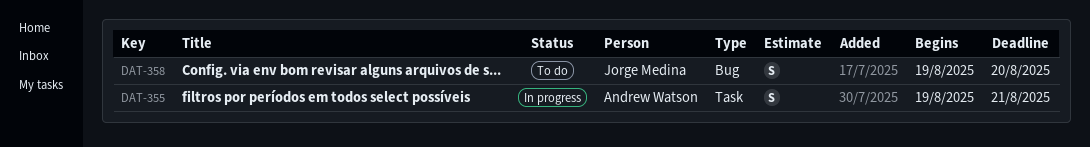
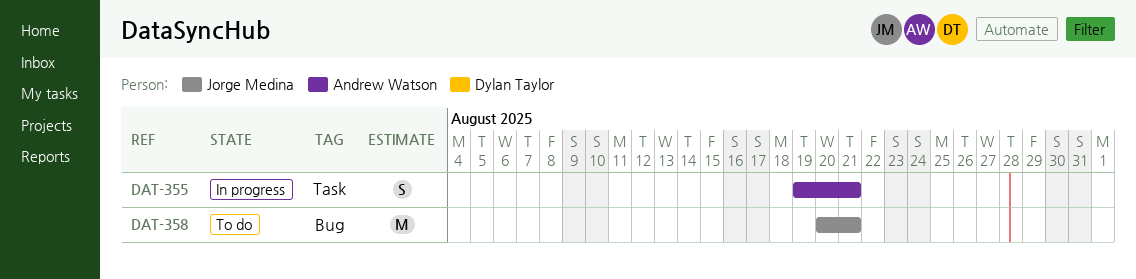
DAT-358, estimate: S -> M
DAT-358, start: Aug 19 -> Aug 20
DAT-358, due: Aug 20 -> Aug 21

